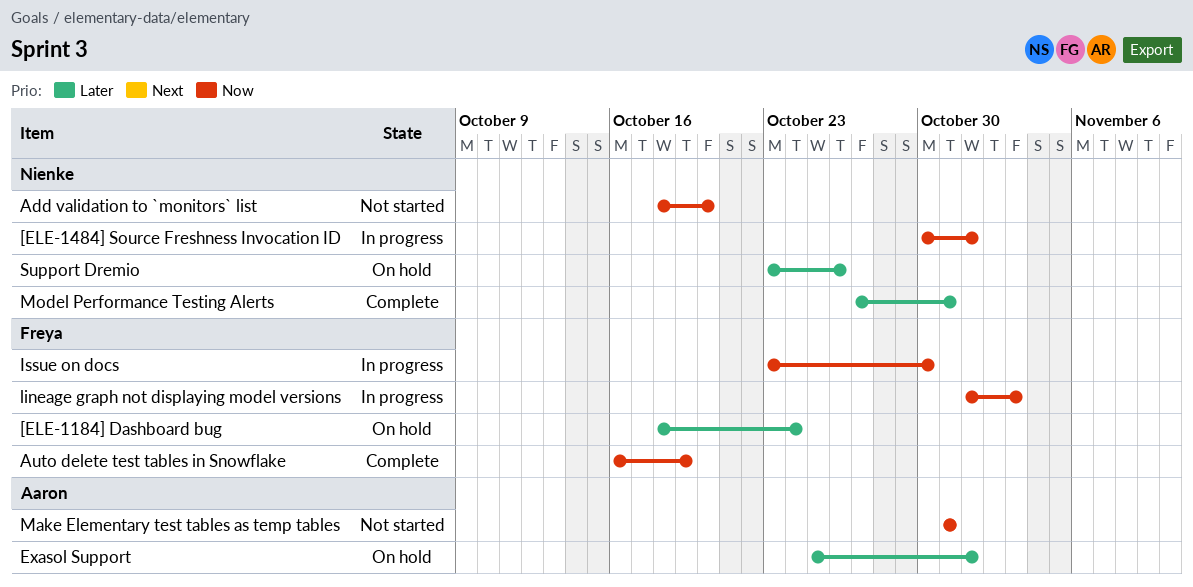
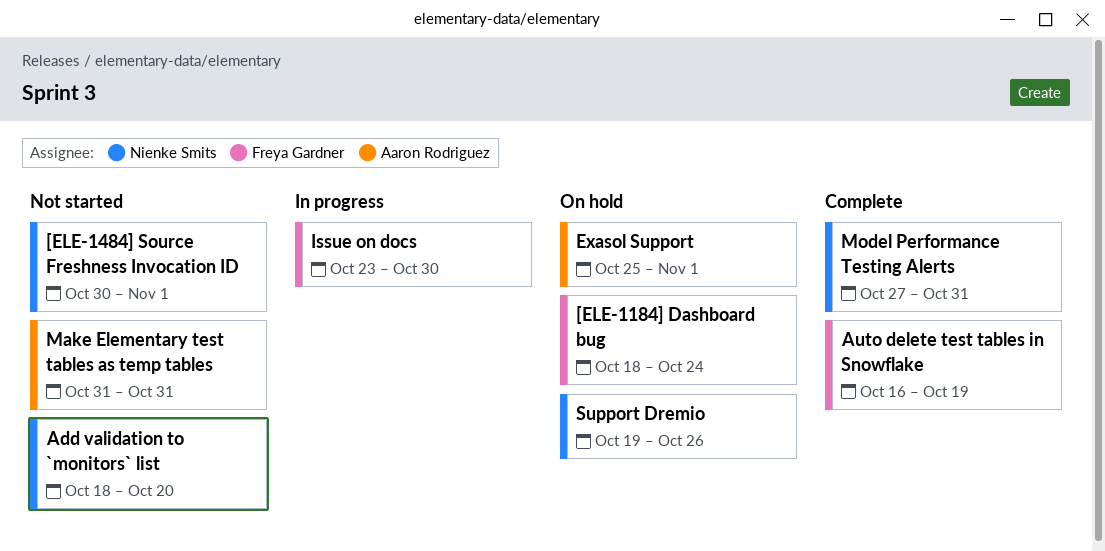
[ELE-1484] Source Freshness Invocation ID, status: In progress -> Not started
lineage graph not displaying model versions: present -> none
Support Dremio, start: Oct 23 -> Oct 19

